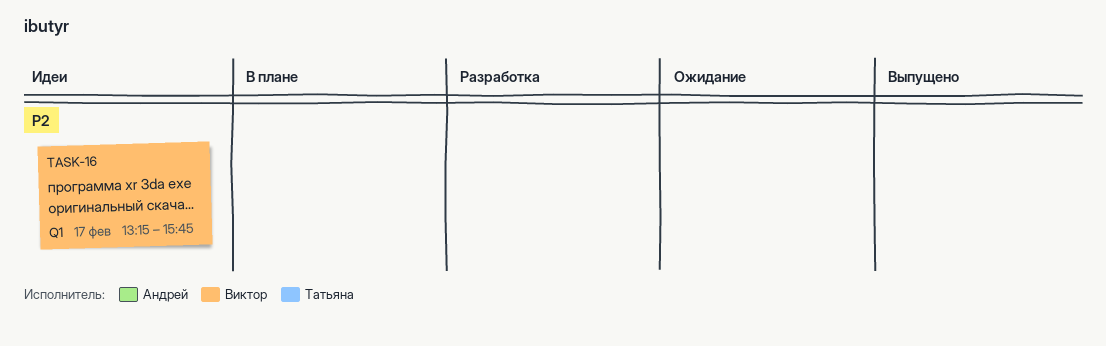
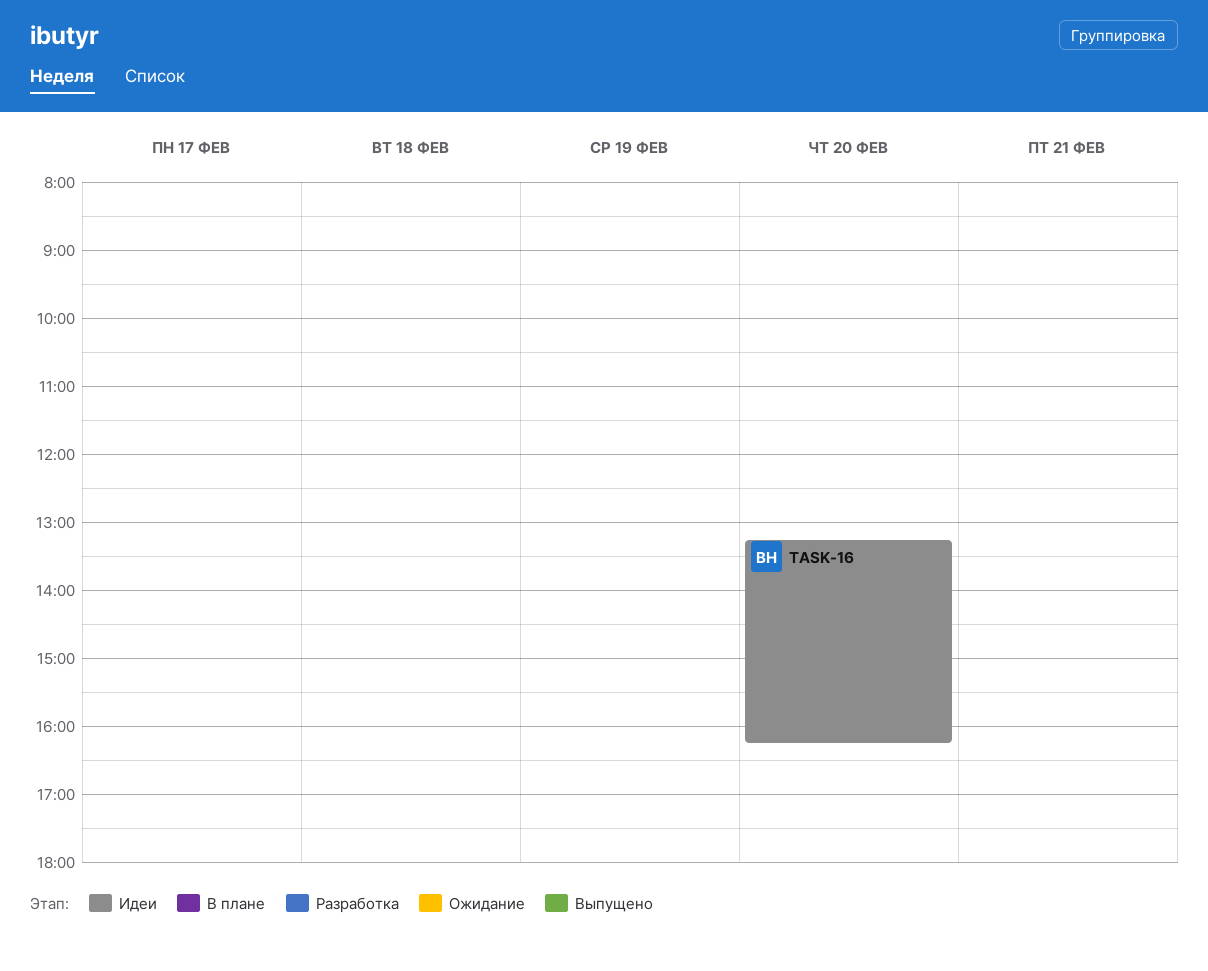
TASK-16, day: Feb 17 -> Feb 20
TASK-16, ends: 15:45 -> 16:15

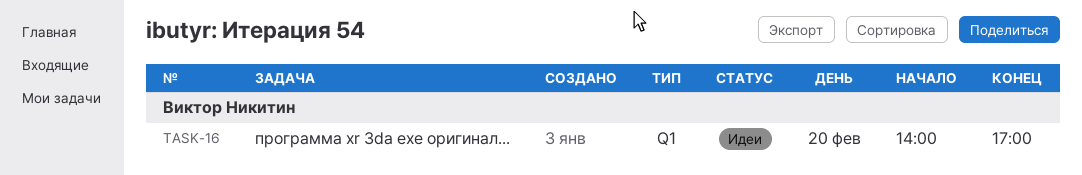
TASK-16, begins: 13:15 -> 14:00
TASK-16, ends: 16:15 -> 17:00

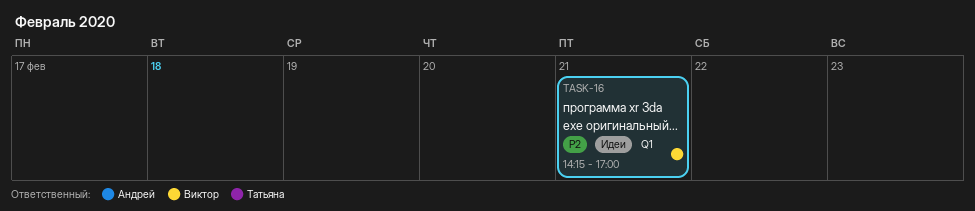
TASK-16, day: Feb 20 -> Feb 21
TASK-16, begins: 14:00 -> 14:15

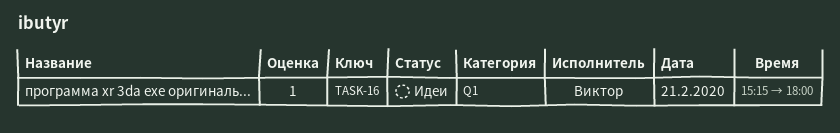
TASK-16, begins: 14:15 -> 15:15
TASK-16, ends: 17:00 -> 18:00

